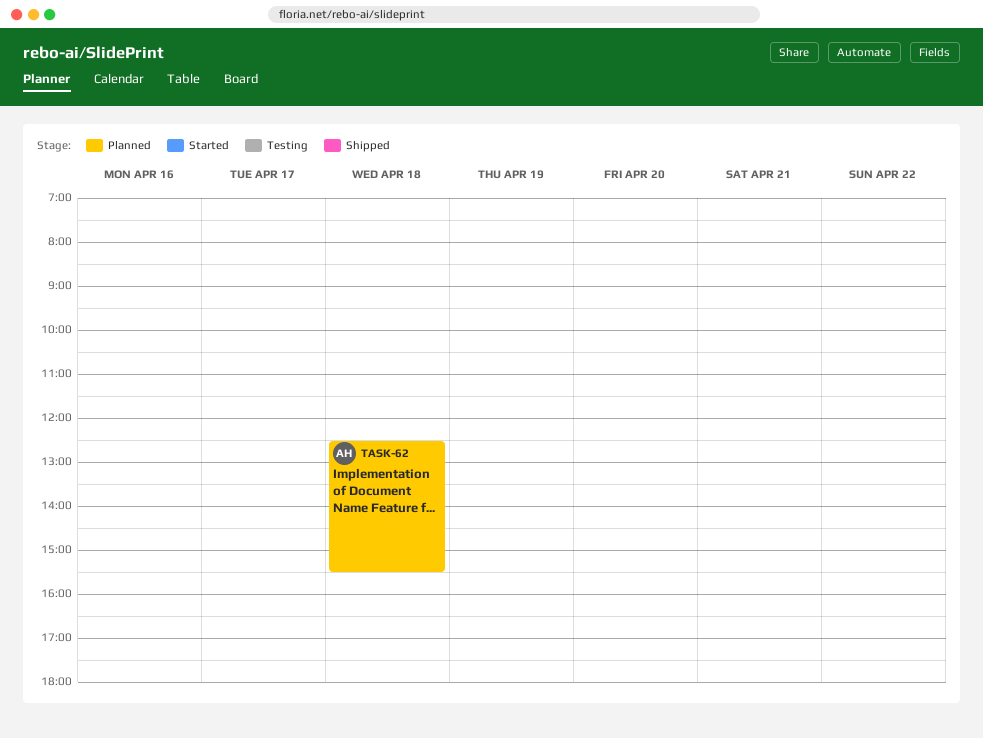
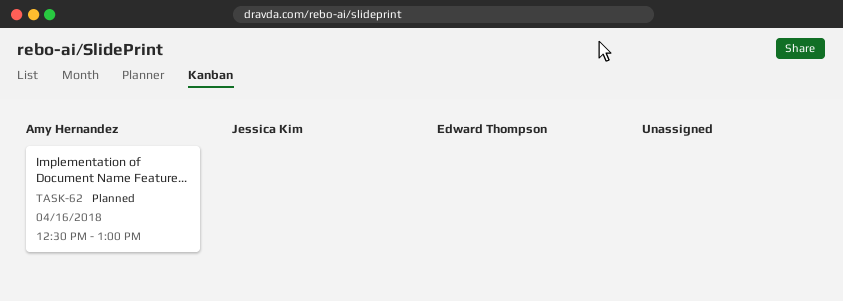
TASK-62, day: Apr 18 -> Apr 16
TASK-62, ends: 15:30 -> 13:00

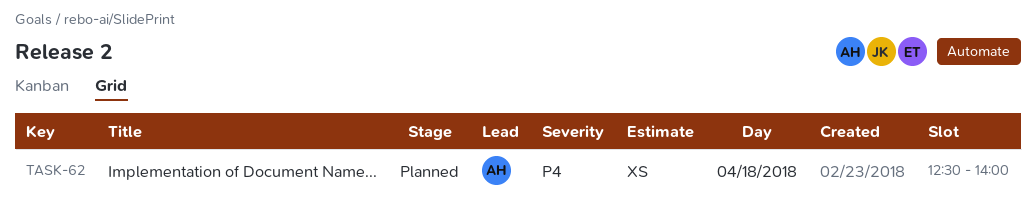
TASK-62, day: Apr 16 -> Apr 18
TASK-62, ends: 13:00 -> 14:00

